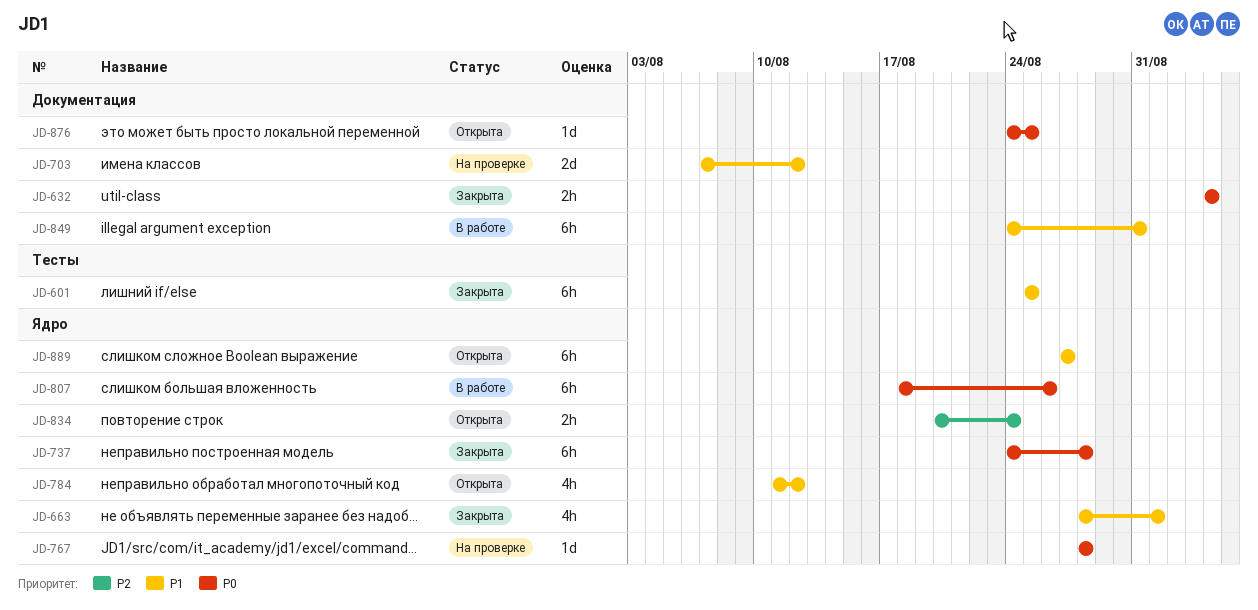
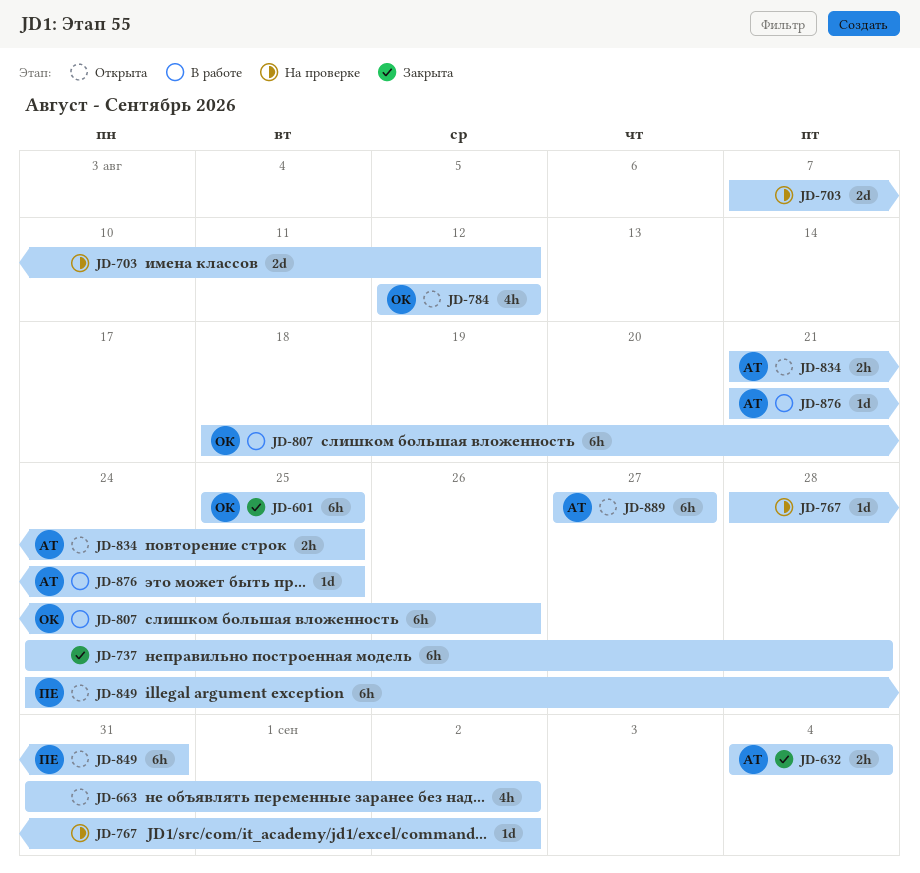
JD-663, status: Закрыта -> Открыта
JD-663, start: Aug 28 -> Aug 31
JD-663, due: Sep 1 -> Sep 2
JD-767, due: Aug 28 -> Sep 2
JD-784, start: Aug 11 -> Aug 12
JD-834, start: Aug 20 -> Aug 21
JD-834, due: Aug 24 -> Aug 25
JD-849, status: В работе -> Открыта
JD-876, status: Открыта -> В работе
JD-876, start: Aug 24 -> Aug 21

